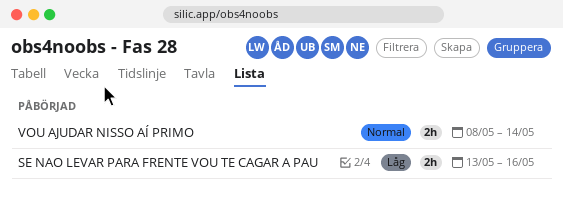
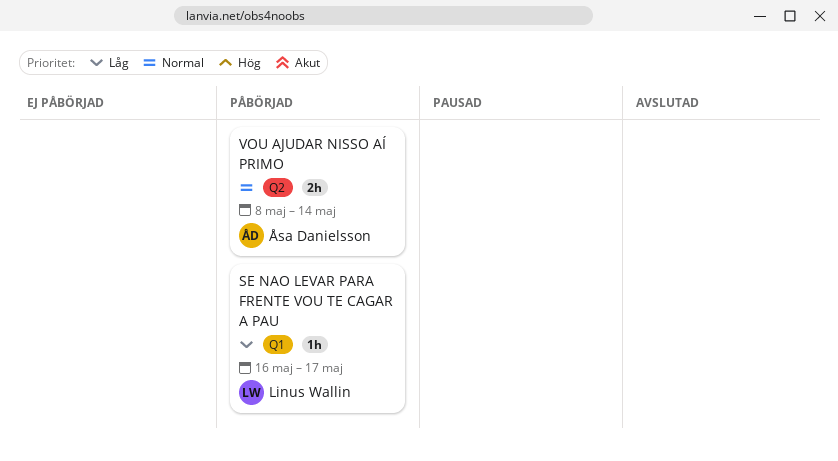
SE NAO LEVAR PARA FRENTE VOU TE CAGAR A PAU, estimate: 2h -> 1h
SE NAO LEVAR PARA FRENTE VOU TE CAGAR A PAU, start: May 13 -> May 16
SE NAO LEVAR PARA FRENTE VOU TE CAGAR A PAU, due: May 16 -> May 17

